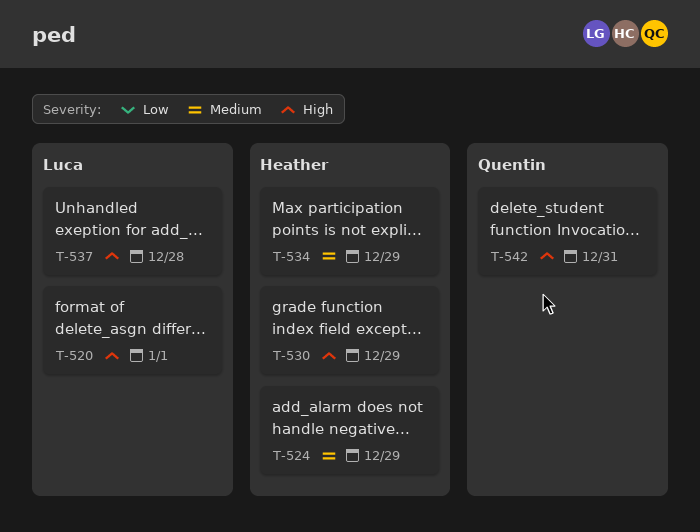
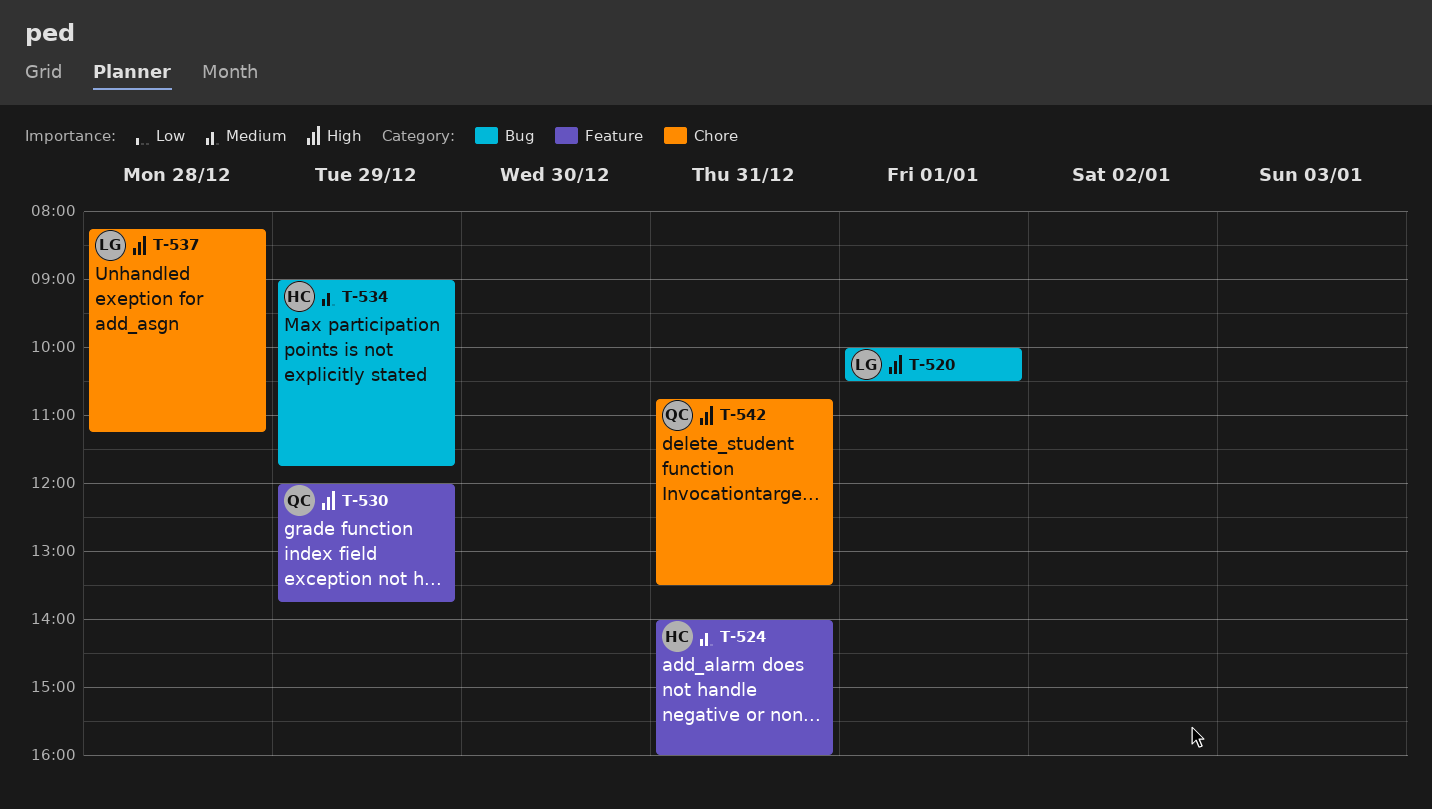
T-524, day: Dec 29 -> Dec 31
T-530, owner: Heather -> Quentin

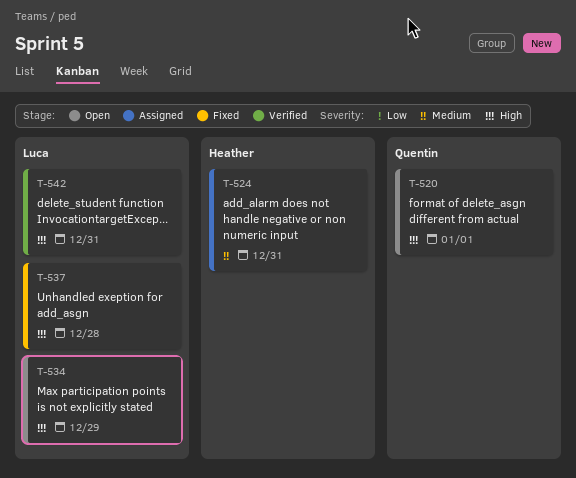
T-520, owner: Luca -> Quentin
T-530: present -> none
T-534, owner: Heather -> Luca
T-534, priority: Medium -> High
T-542, owner: Quentin -> Luca

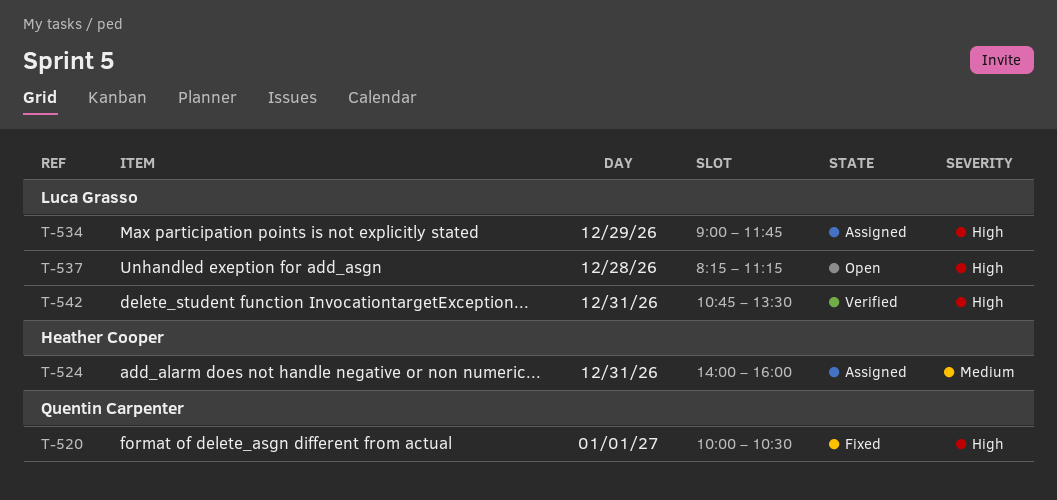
T-520, status: Open -> Fixed
T-534, status: Open -> Assigned
T-537, status: Fixed -> Open

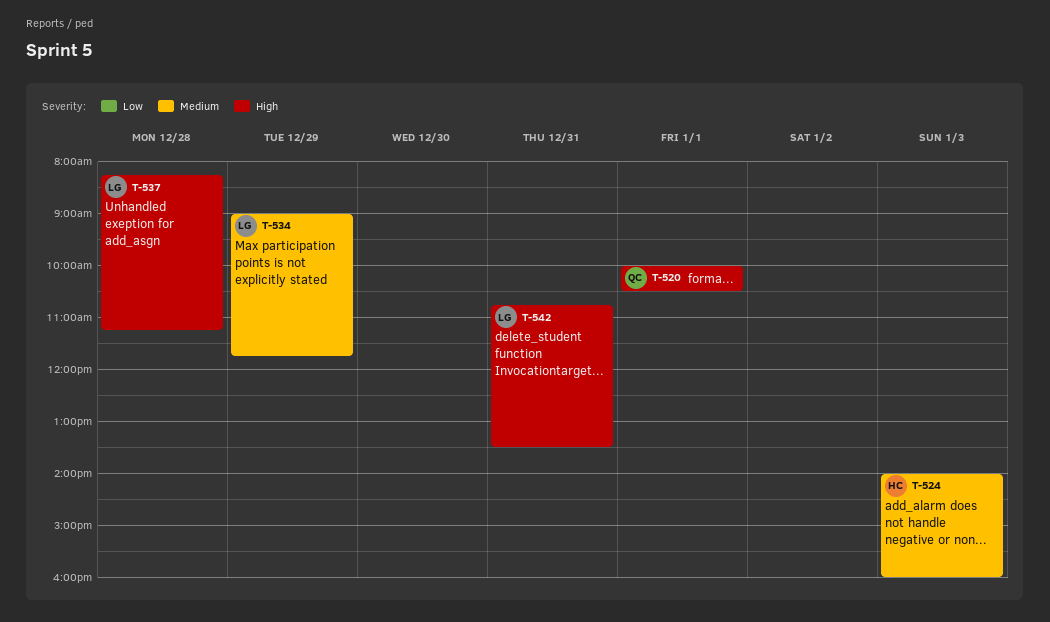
T-524, day: Dec 31 -> Jan 3
T-534, priority: High -> Medium

